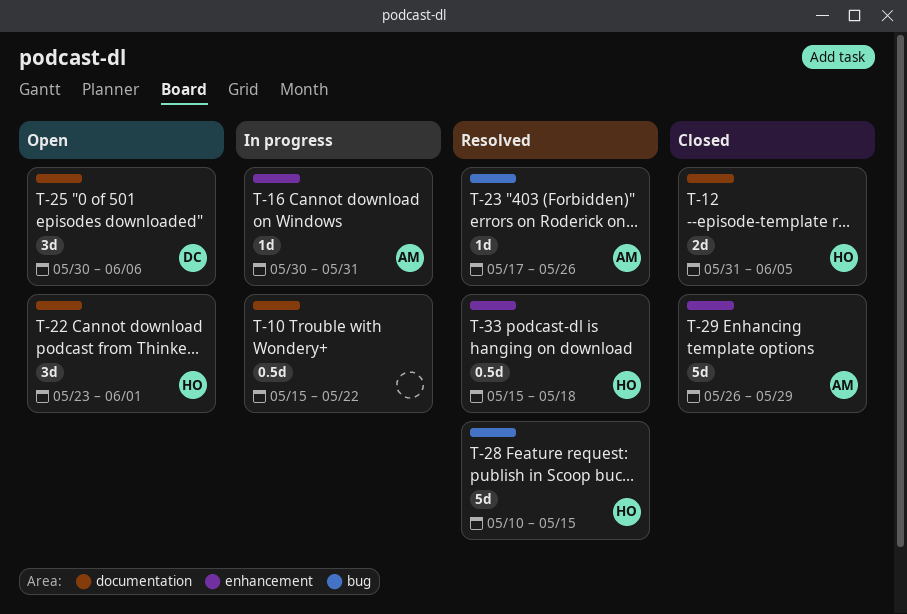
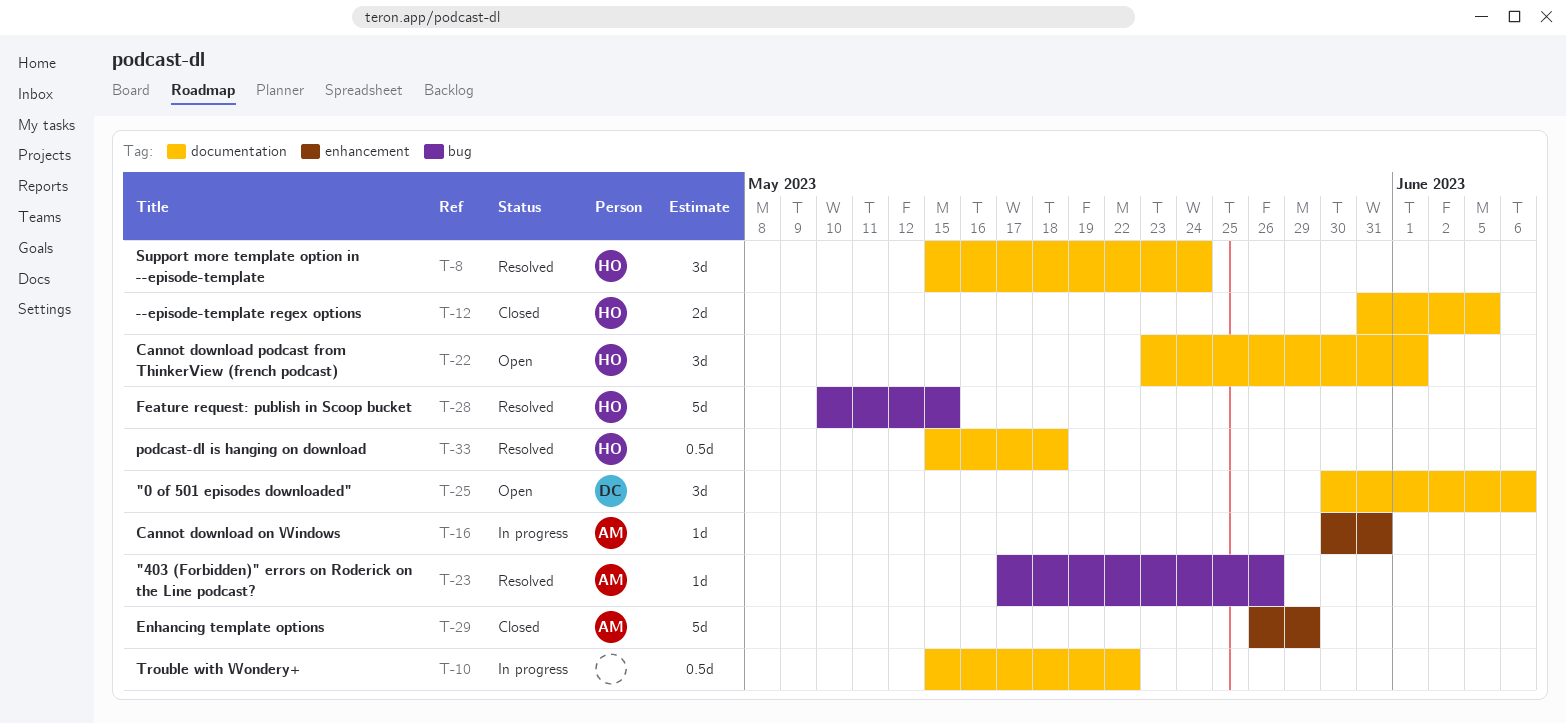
T-8: none -> present
T-33, label: enhancement -> documentation

